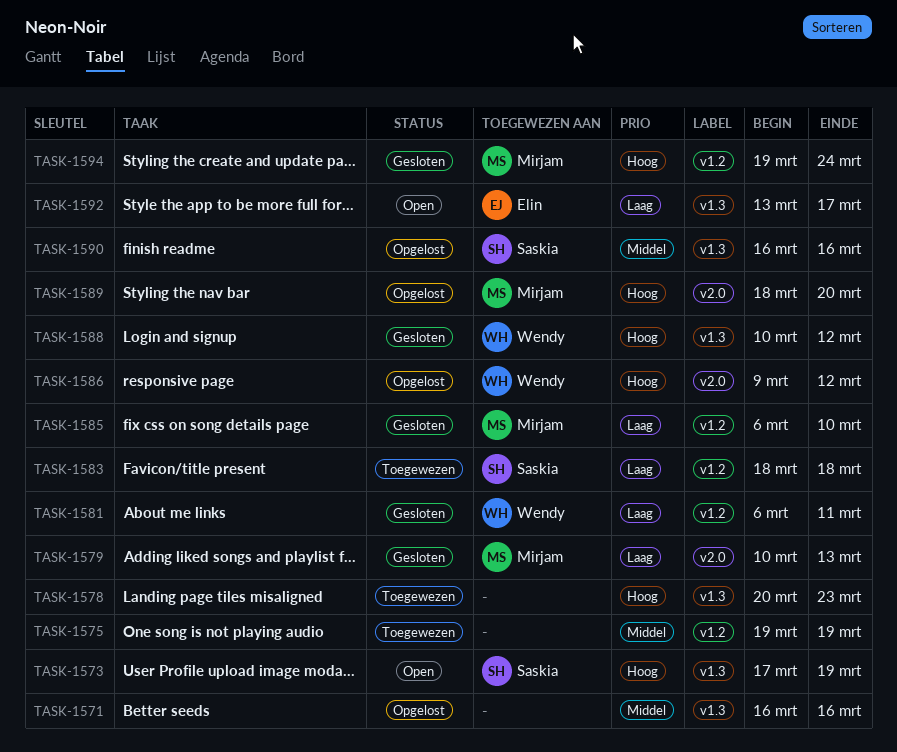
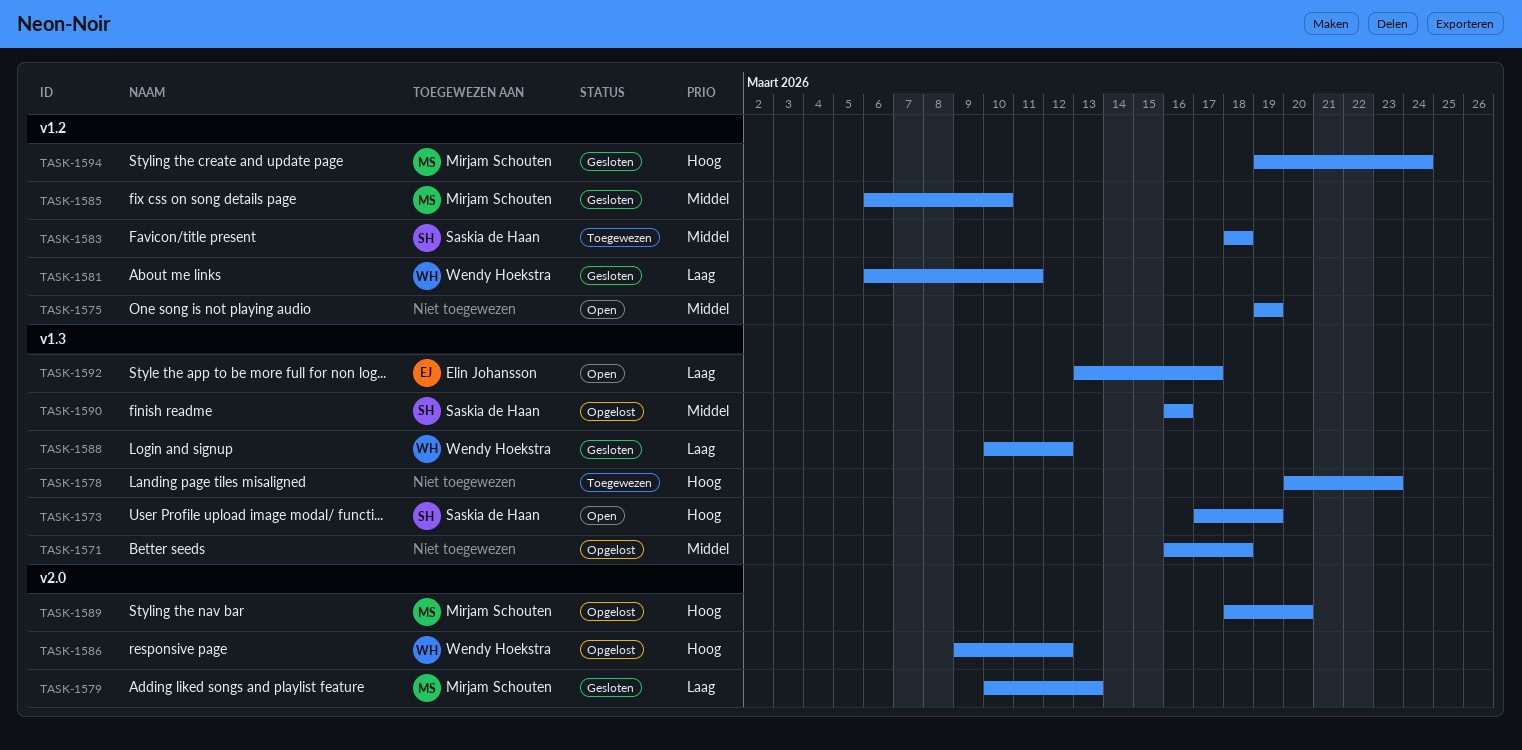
TASK-1571, due: Mar 16 -> Mar 18
TASK-1575, status: Toegewezen -> Open
TASK-1583, priority: Laag -> Middel
TASK-1585, priority: Laag -> Middel
TASK-1588, priority: Hoog -> Laag

